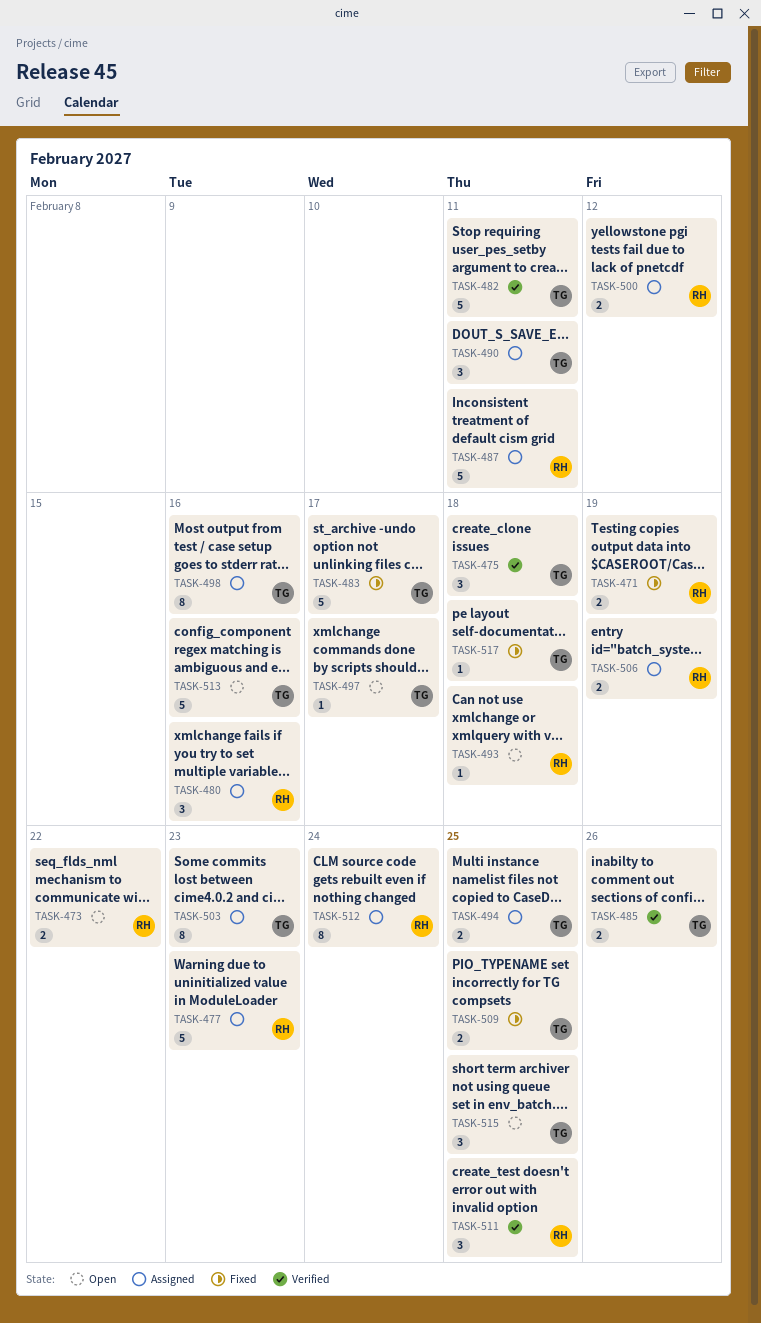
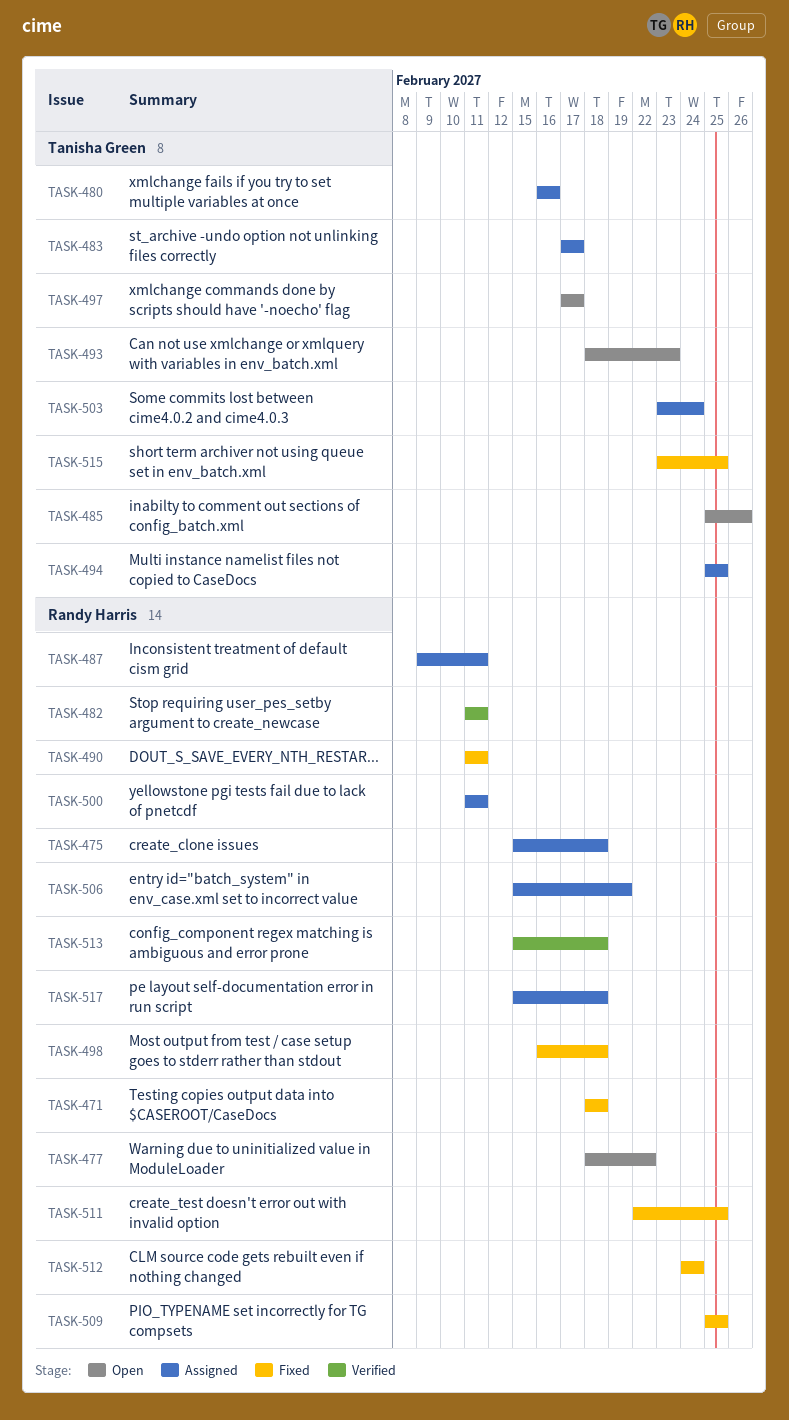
TASK-471, due: Feb 19 -> Feb 18
TASK-473: present -> none
TASK-475, status: Verified -> Assigned
TASK-475, owner: Tanisha Green -> Randy Harris
TASK-477, status: Assigned -> Open
TASK-477, due: Feb 23 -> Feb 22
TASK-480, owner: Randy Harris -> Tanisha Green
TASK-482, owner: Tanisha Green -> Randy Harris
TASK-483, status: Fixed -> Assigned
TASK-485, status: Verified -> Open
TASK-490, status: Assigned -> Fixed
TASK-490, owner: Tanisha Green -> Randy Harris
TASK-493, owner: Randy Harris -> Tanisha Green
TASK-493, due: Feb 18 -> Feb 23
TASK-498, status: Assigned -> Fixed
TASK-498, owner: Tanisha Green -> Randy Harris
TASK-498, due: Feb 16 -> Feb 18
TASK-500, due: Feb 12 -> Feb 11
TASK-503, due: Feb 23 -> Feb 24
TASK-509, owner: Tanisha Green -> Randy Harris
TASK-511, status: Verified -> Fixed
TASK-512, status: Assigned -> Fixed
TASK-513, status: Open -> Verified
TASK-513, owner: Tanisha Green -> Randy Harris
TASK-513, due: Feb 16 -> Feb 18
TASK-515, status: Open -> Fixed
TASK-517, status: Fixed -> Assigned
TASK-517, owner: Tanisha Green -> Randy Harris

